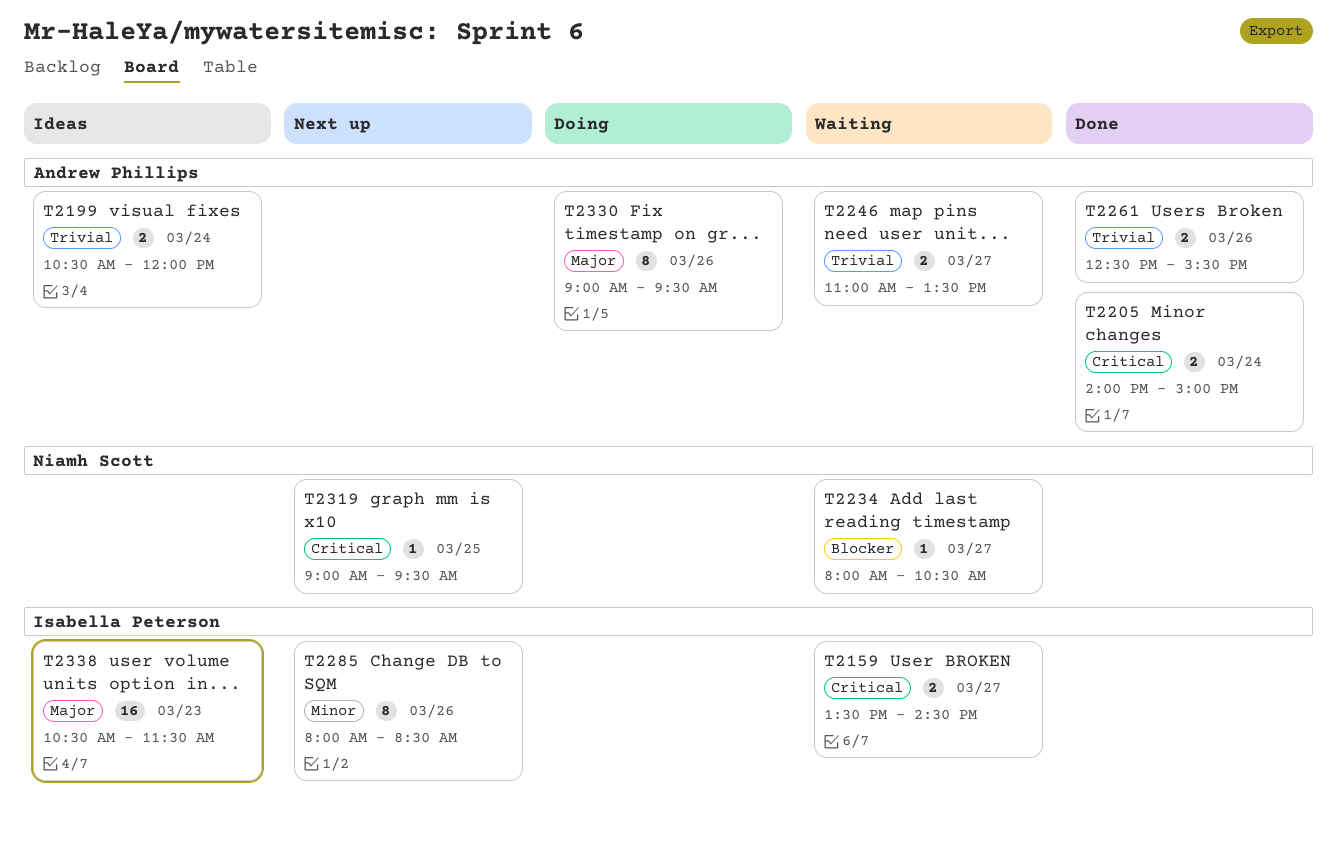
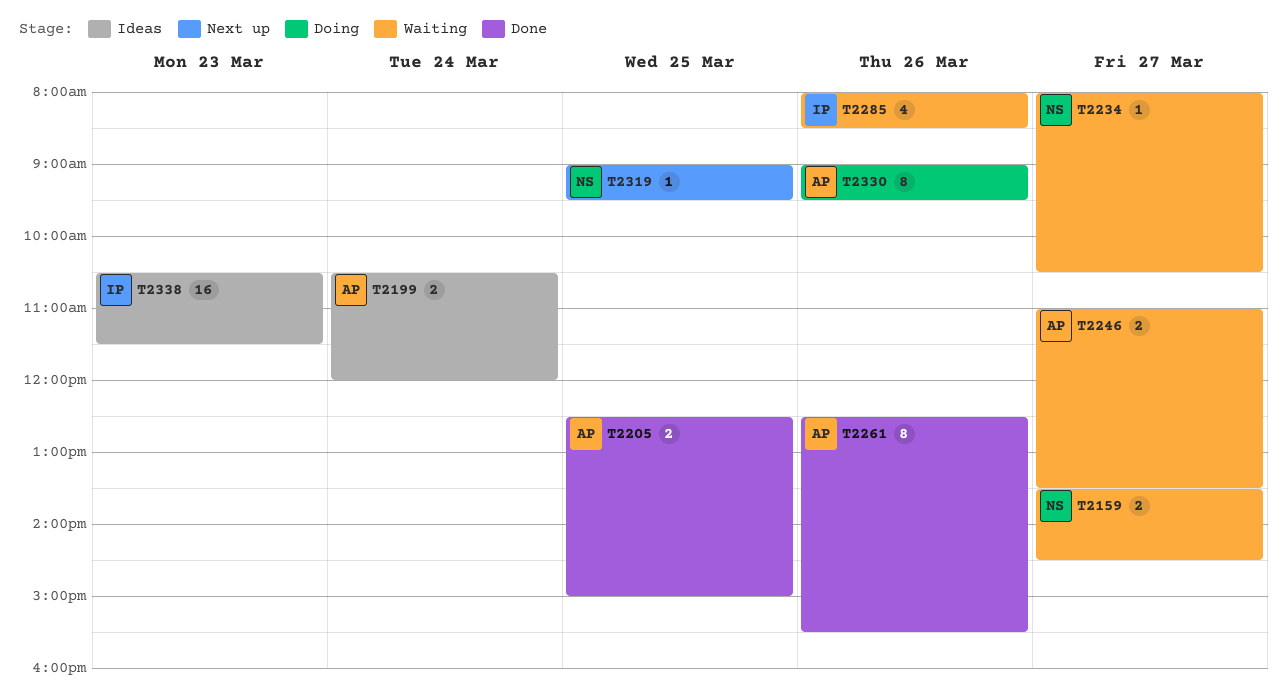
T2159, owner: Isabella Peterson -> Niamh Scott
T2205, day: Mar 24 -> Mar 25
T2205, begins: 14:00 -> 12:30
T2261, estimate: 2 -> 8
T2285, status: Next up -> Waiting
T2285, estimate: 8 -> 4

